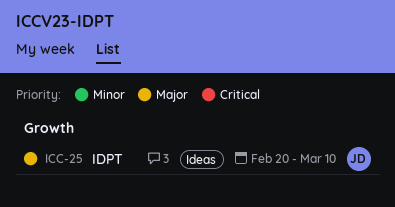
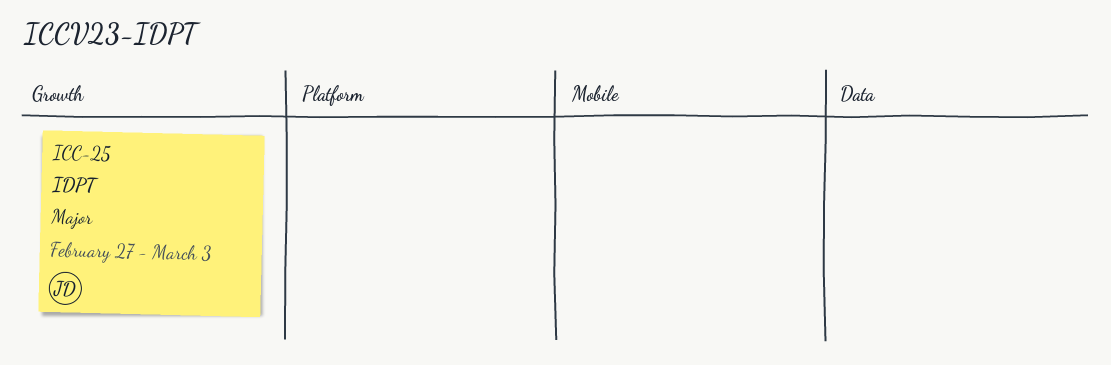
ICC-25, start: Feb 20 -> Feb 27
ICC-25, due: Mar 10 -> Mar 3

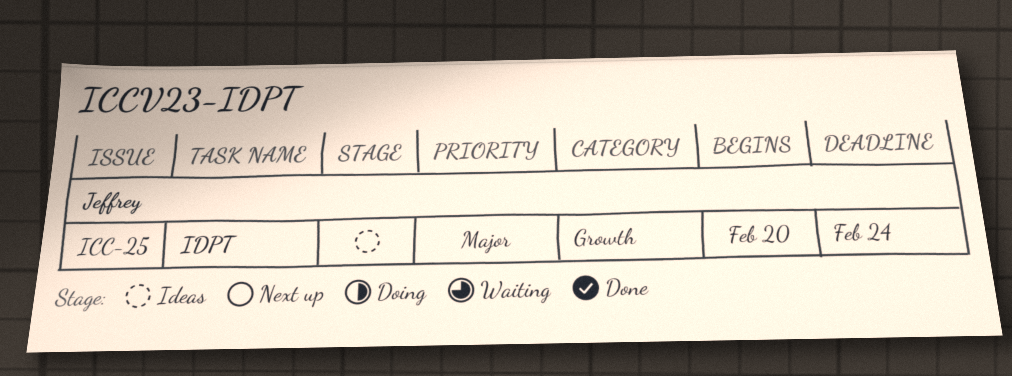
ICC-25, start: Feb 27 -> Feb 20
ICC-25, due: Mar 3 -> Feb 24

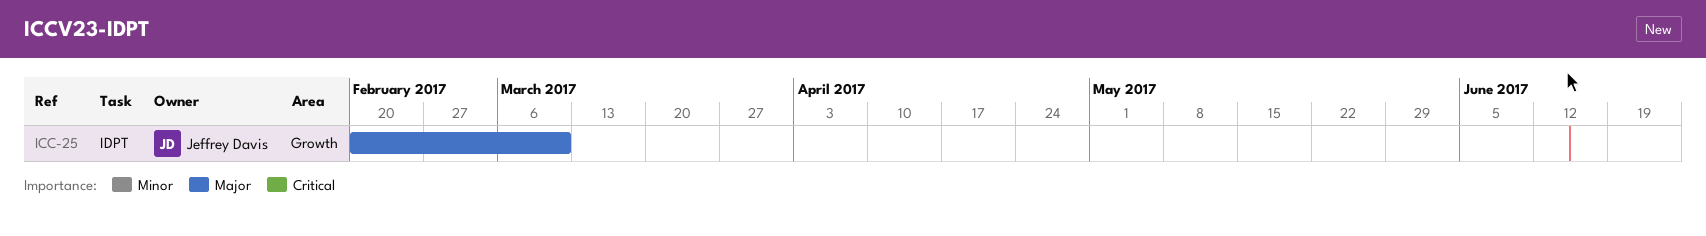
ICC-25, due: Feb 24 -> Mar 10

